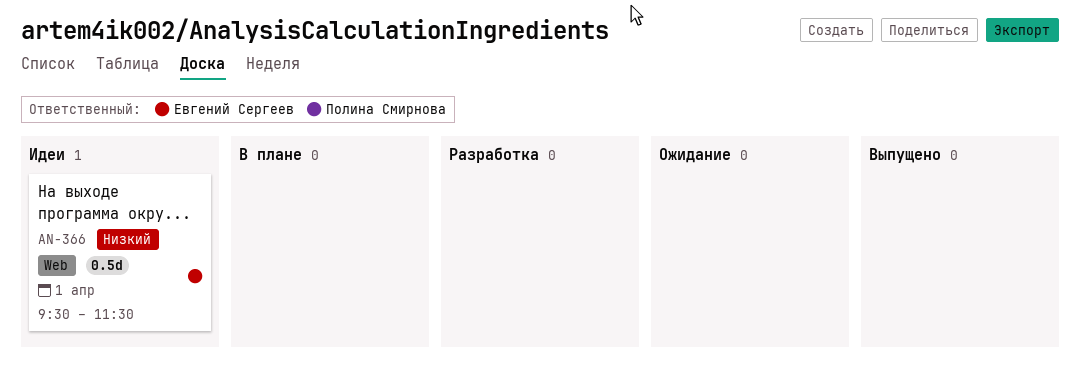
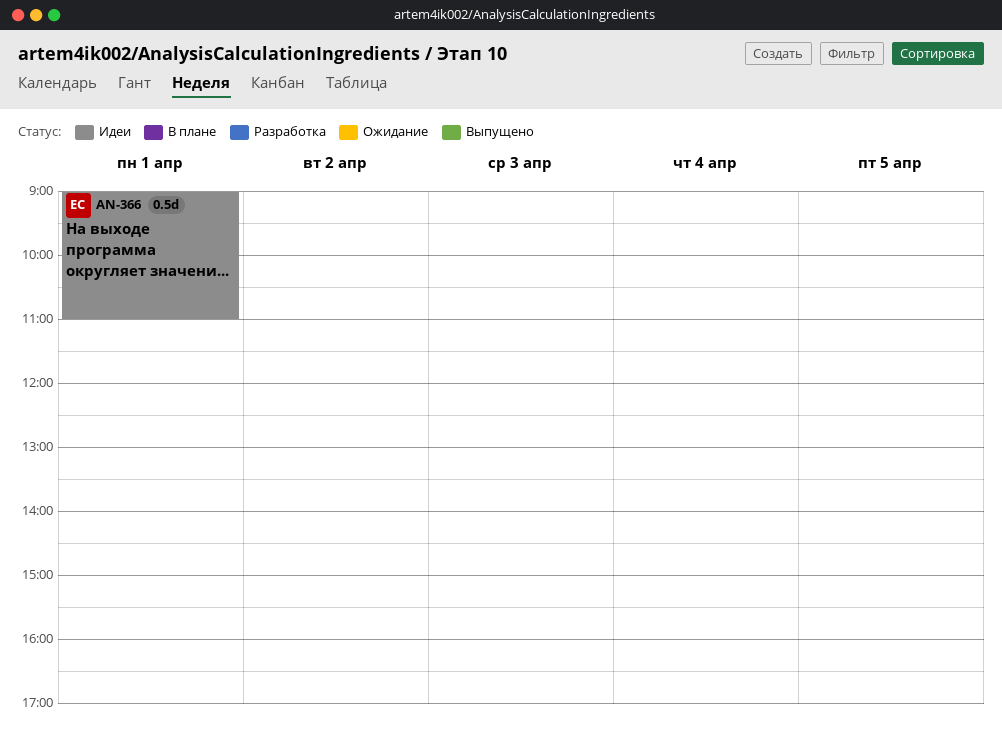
AN-366, begins: 09:30 -> 09:00
AN-366, ends: 11:30 -> 11:00

